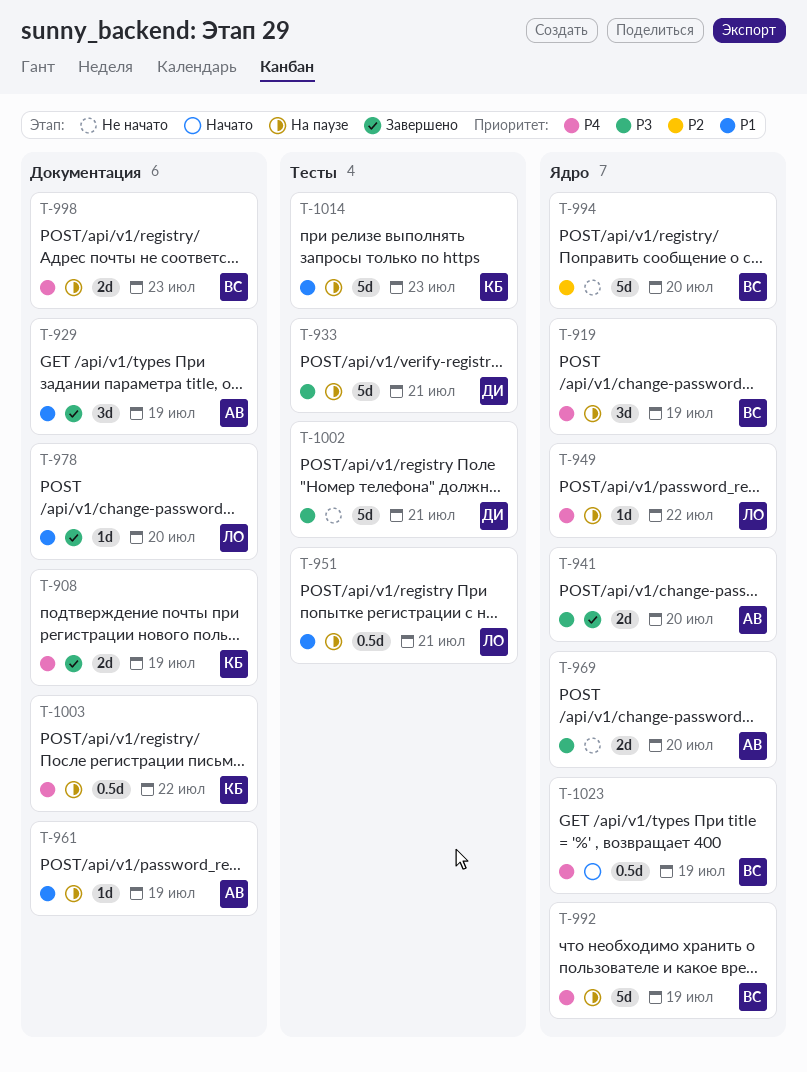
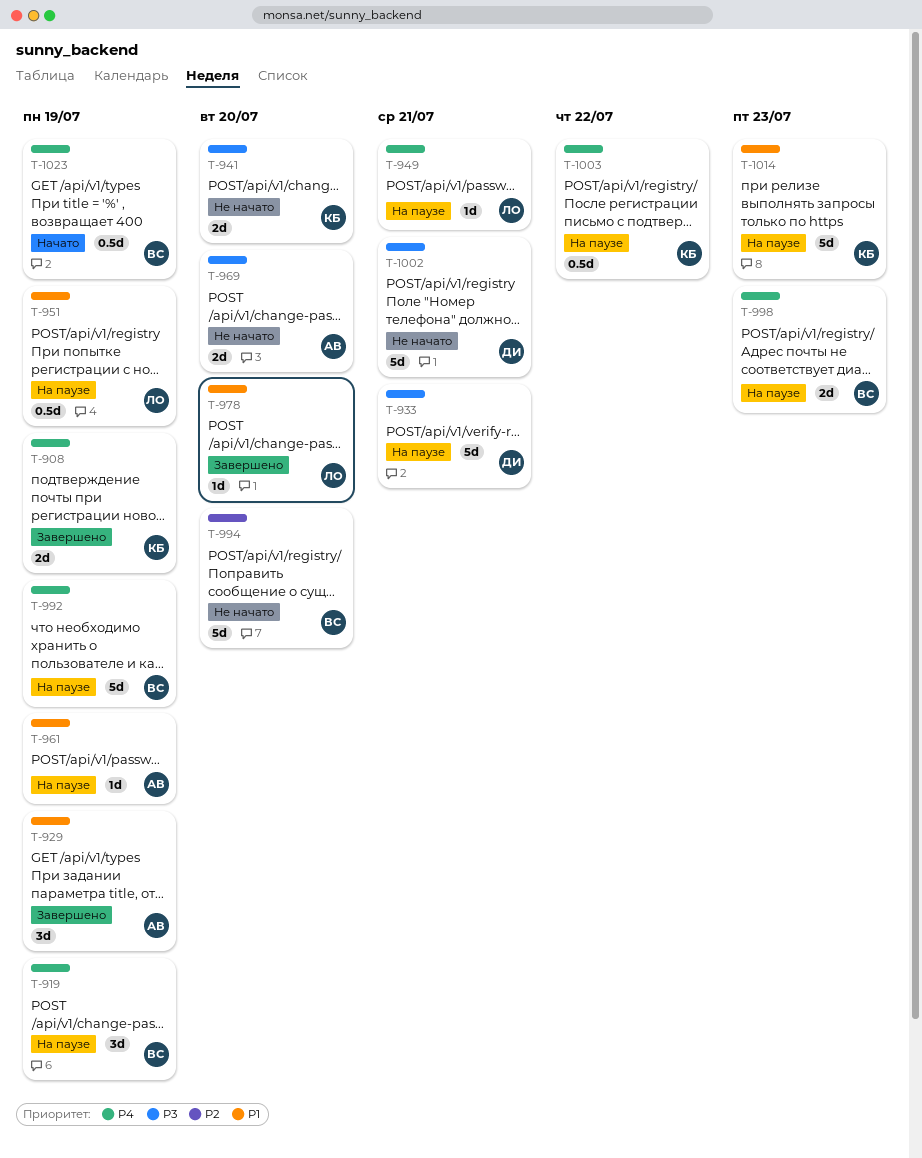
T-941, status: Завершено -> Не начато
T-941, owner: АВ -> КБ
T-949, due: Jul 22 -> Jul 21
T-951, due: Jul 21 -> Jul 19

